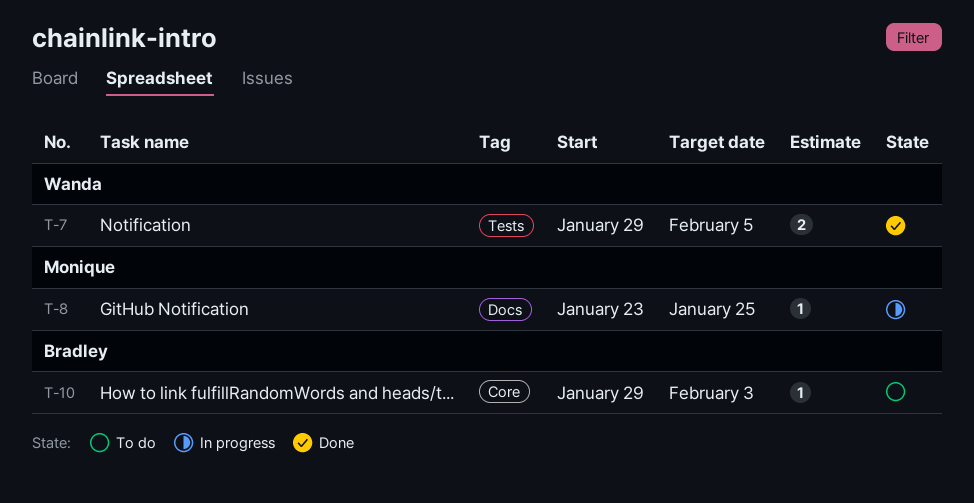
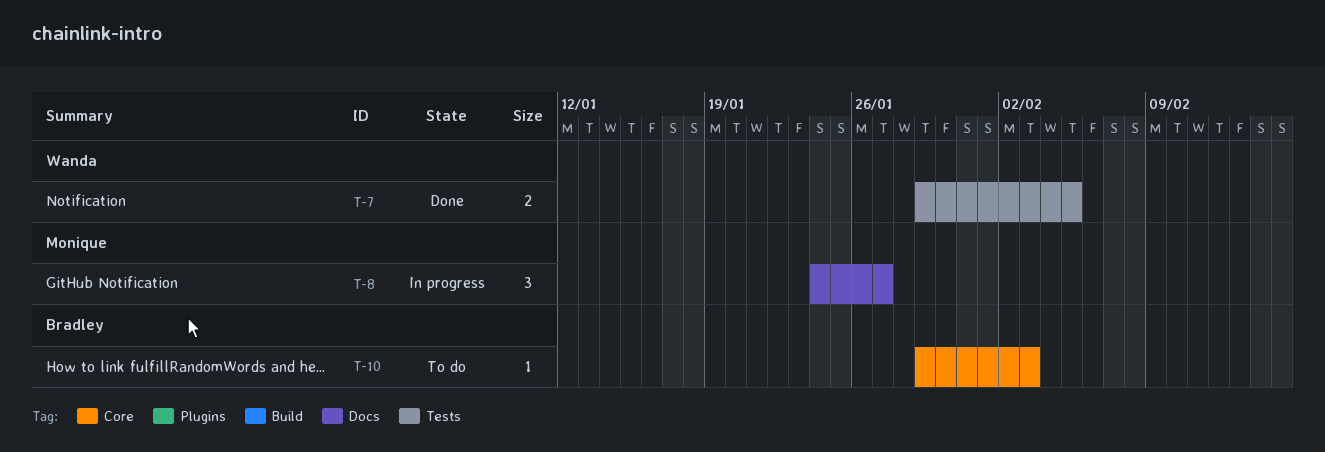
T-8, estimate: 1 -> 3
T-8, start: Jan 23 -> Jan 24
T-8, due: Jan 25 -> Jan 27

